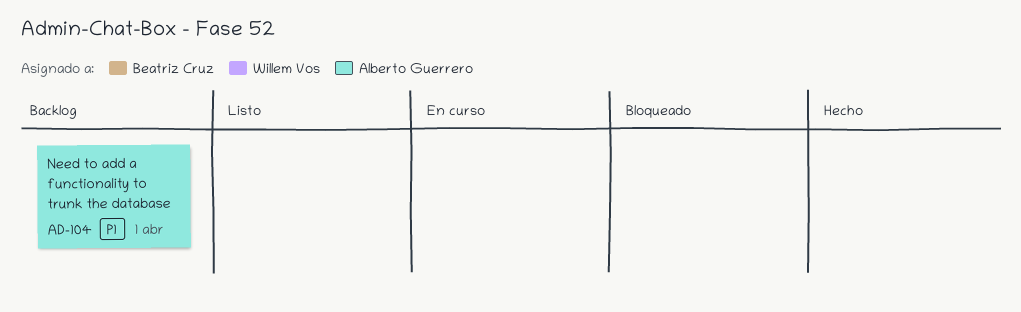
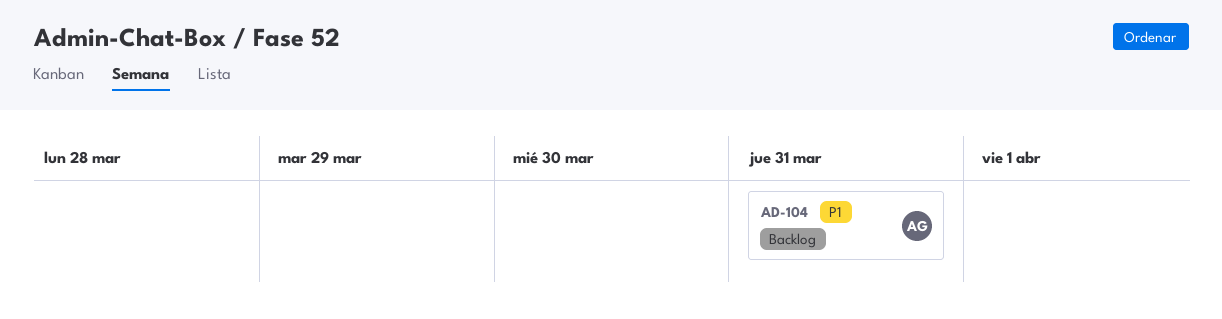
AD-104, due: Apr 1 -> Mar 31

